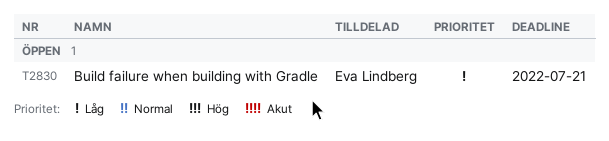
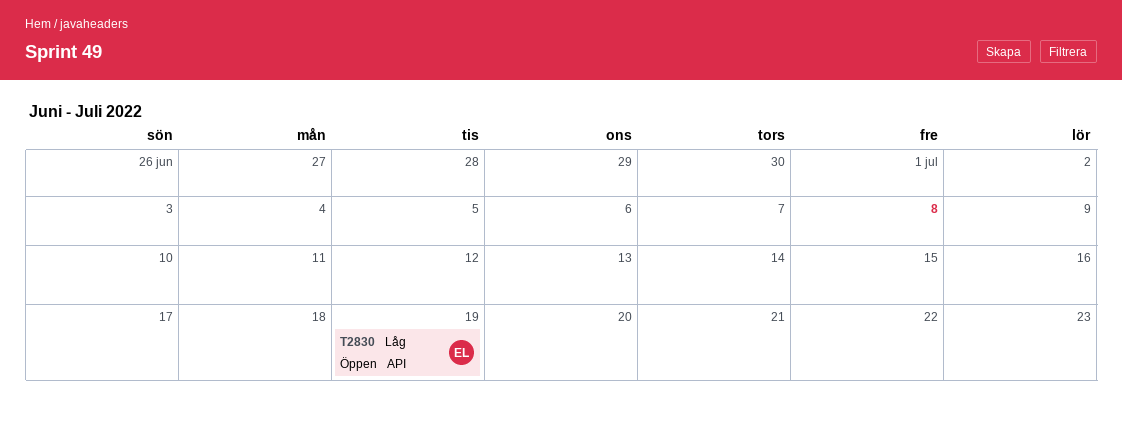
T2830, due: Jul 21 -> Jul 19

